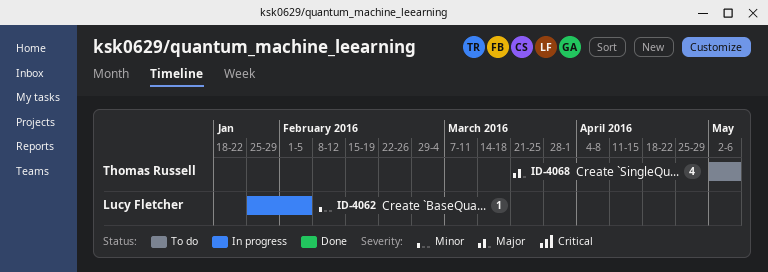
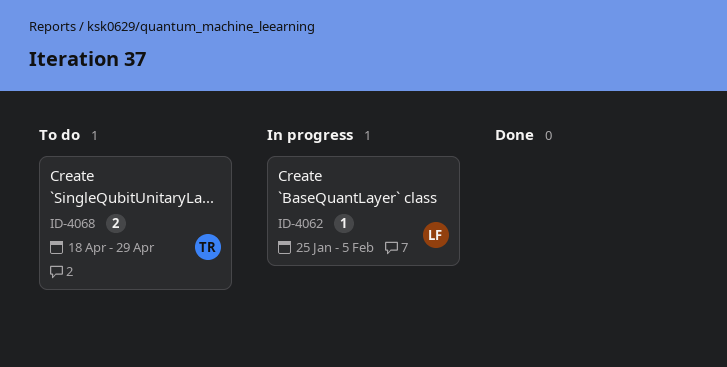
ID-4068, estimate: 4 -> 2
ID-4068, start: May 2 -> Apr 18
ID-4068, due: May 6 -> Apr 29

